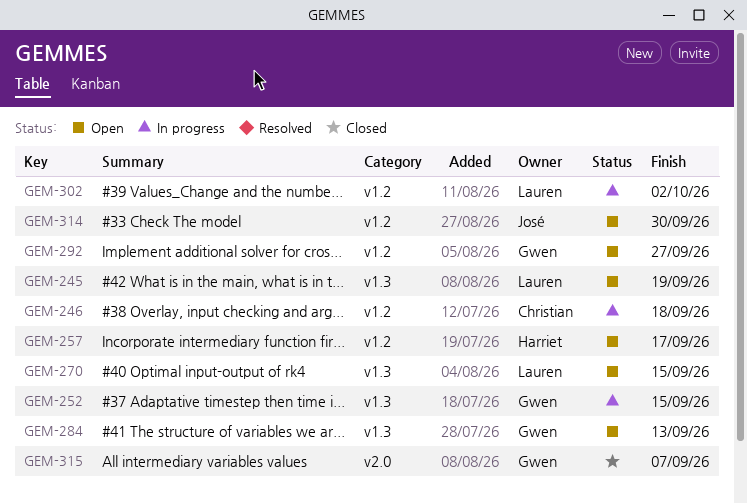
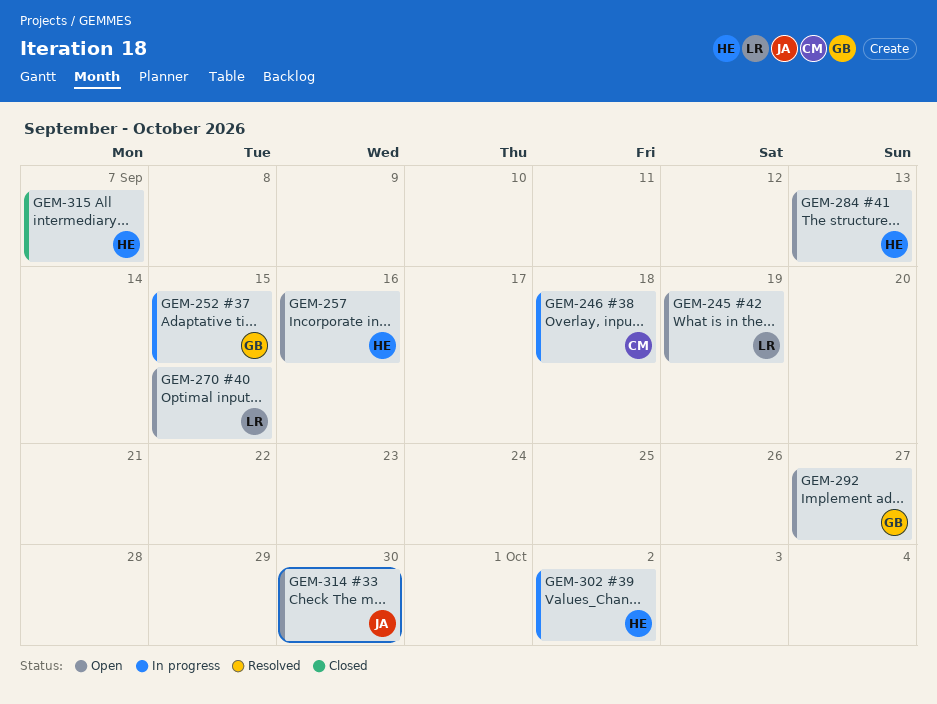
GEM-257, due: Sep 17 -> Sep 16
GEM-284, owner: Gwen -> Harriet
GEM-302, owner: Lauren -> Harriet
GEM-315, owner: Gwen -> Harriet

